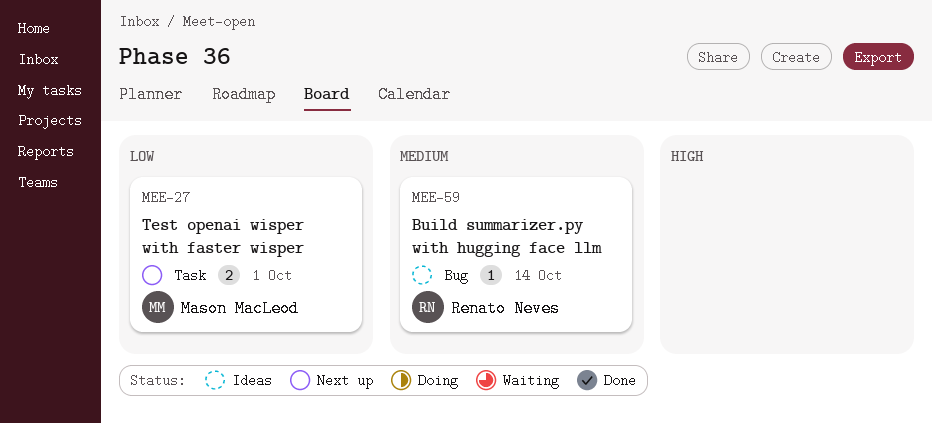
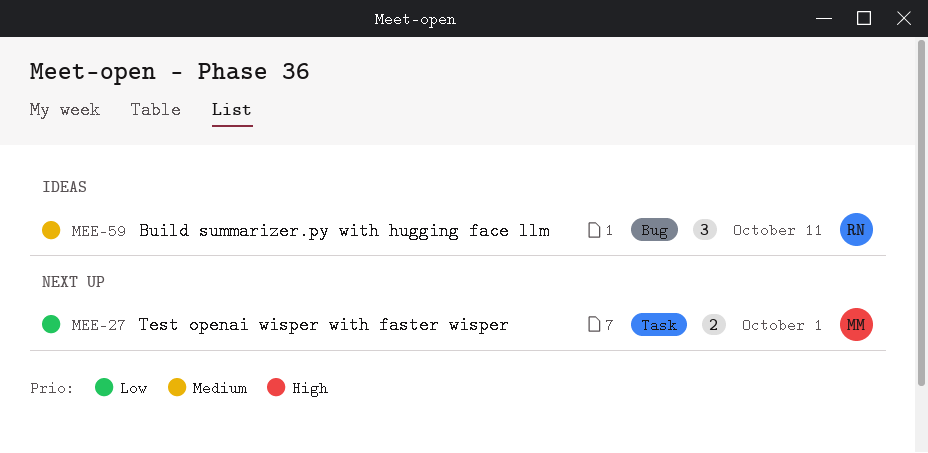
MEE-59, estimate: 1 -> 3
MEE-59, due: Oct 14 -> Oct 11

